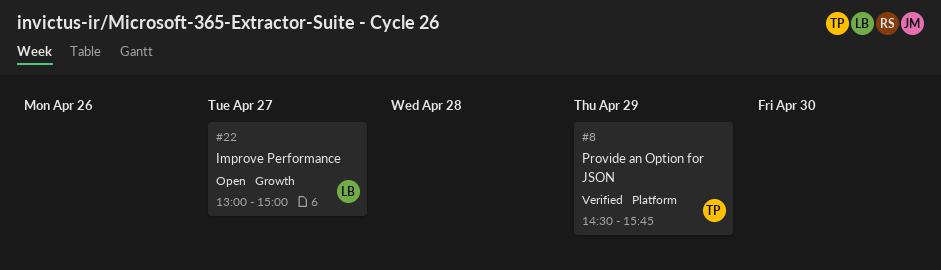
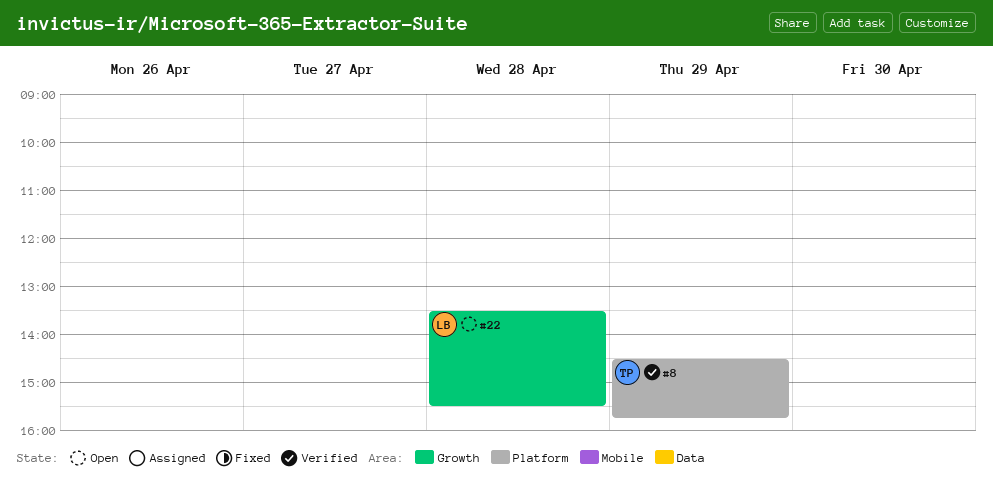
#22, day: Apr 27 -> Apr 28
#22, begins: 13:00 -> 13:30
#22, ends: 15:00 -> 15:30

